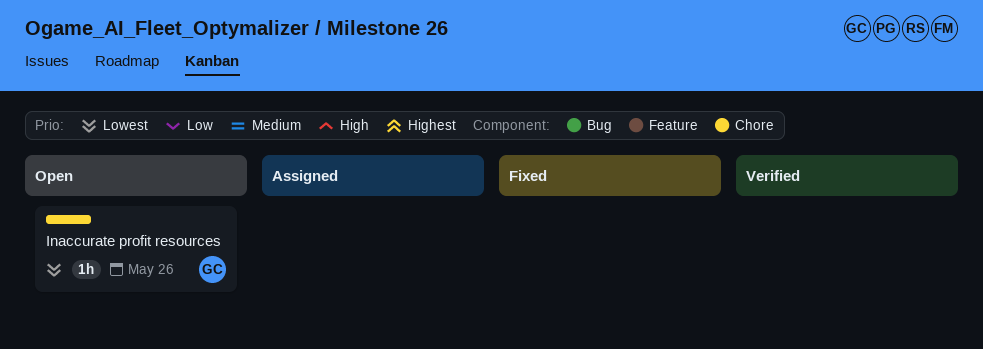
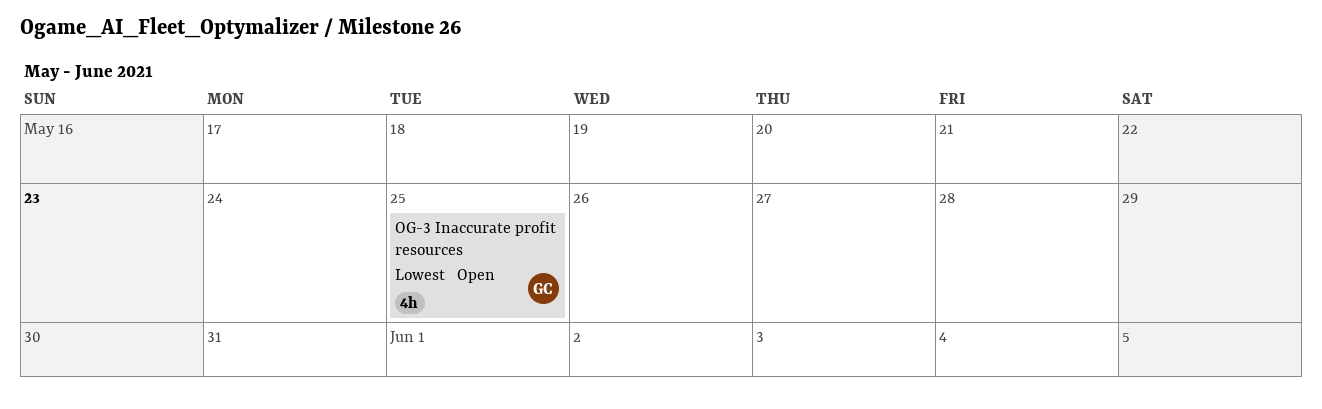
Inaccurate profit resources, estimate: 1h -> 4h
Inaccurate profit resources, due: May 26 -> May 25

